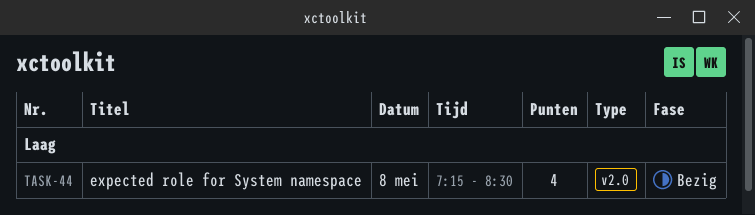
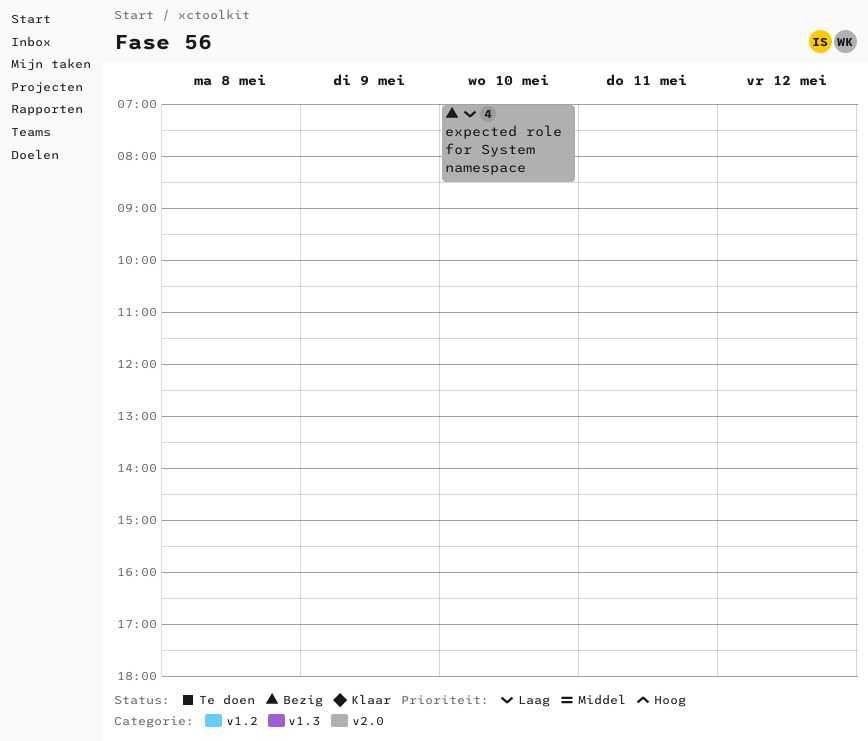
expected role for System namespace, day: May 8 -> May 10
expected role for System namespace, begins: 07:15 -> 07:00

